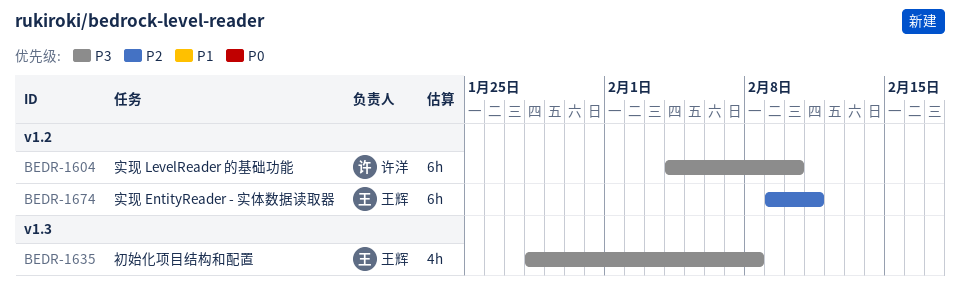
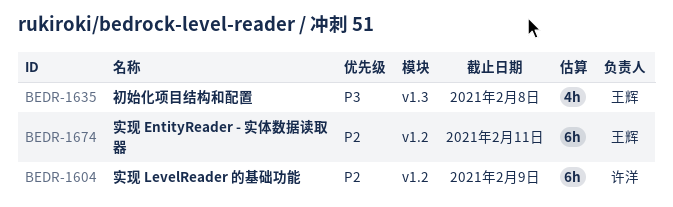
BEDR-1604, priority: P3 -> P2
BEDR-1604, due: Feb 10 -> Feb 9

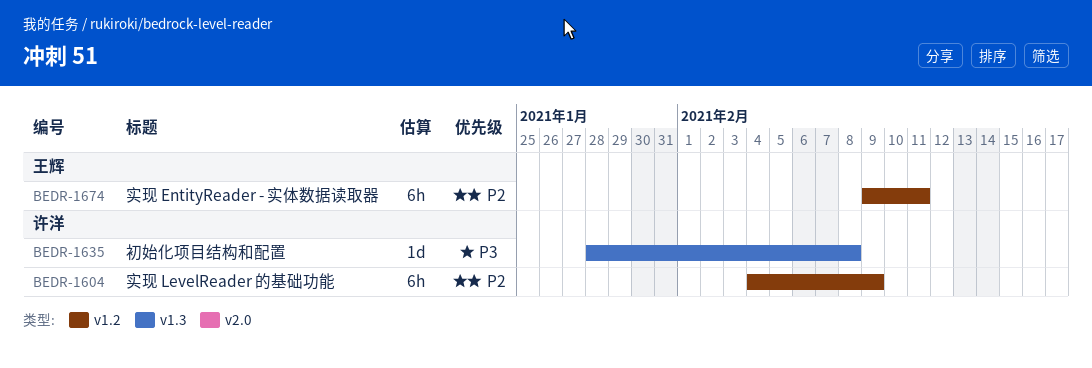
BEDR-1635, owner: 王辉 -> 许洋
BEDR-1635, estimate: 4h -> 1d

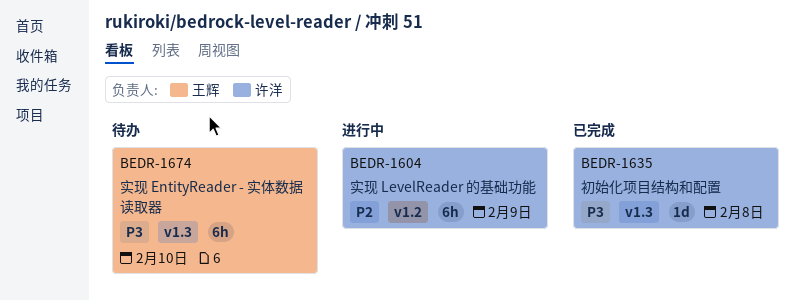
BEDR-1674, priority: P2 -> P3
BEDR-1674, label: v1.2 -> v1.3
BEDR-1674, due: Feb 11 -> Feb 10

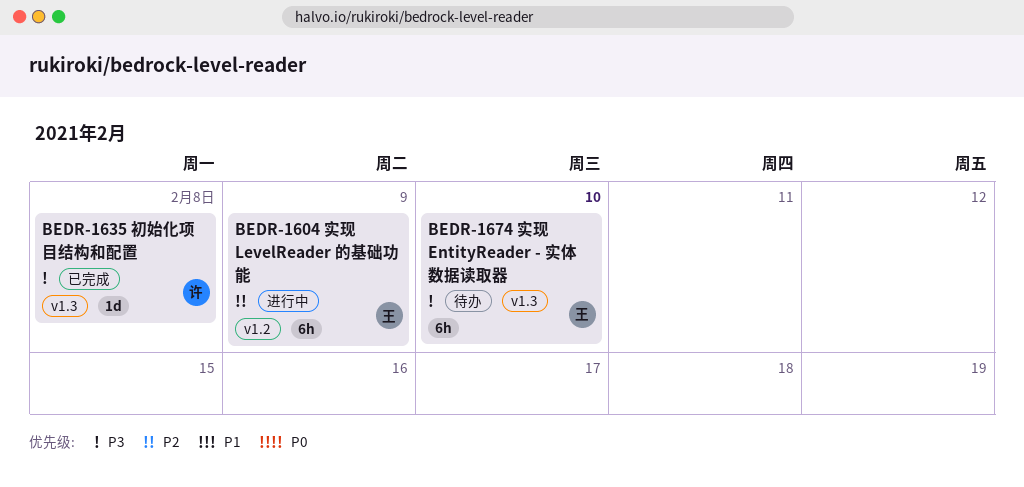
BEDR-1604, owner: 许洋 -> 王辉

